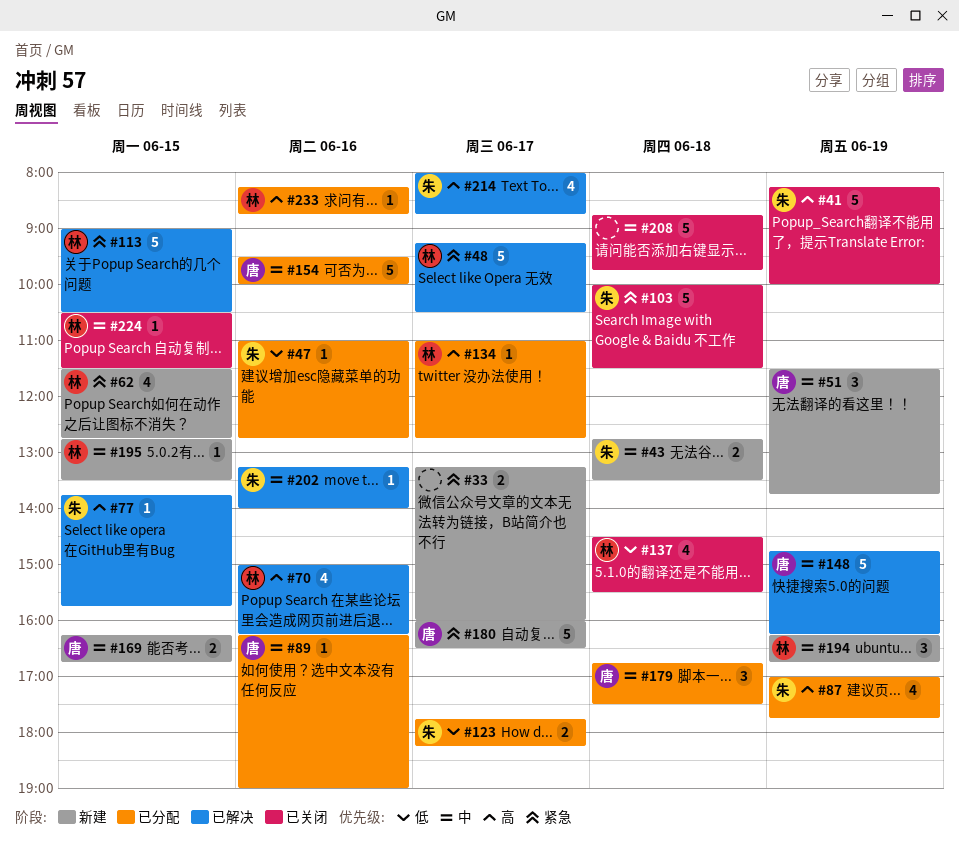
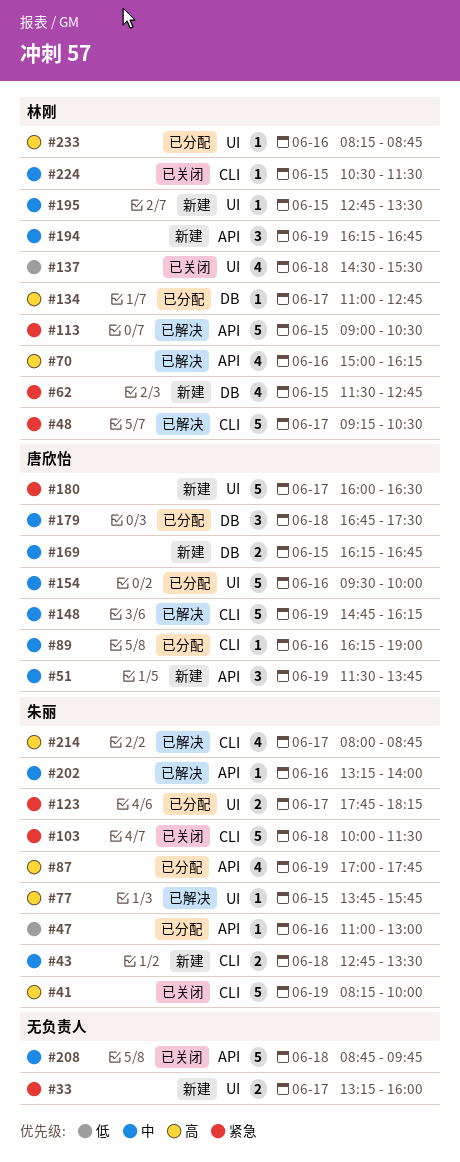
#47, ends: 12:45 -> 13:00
#123, priority: 低 -> 紧急

